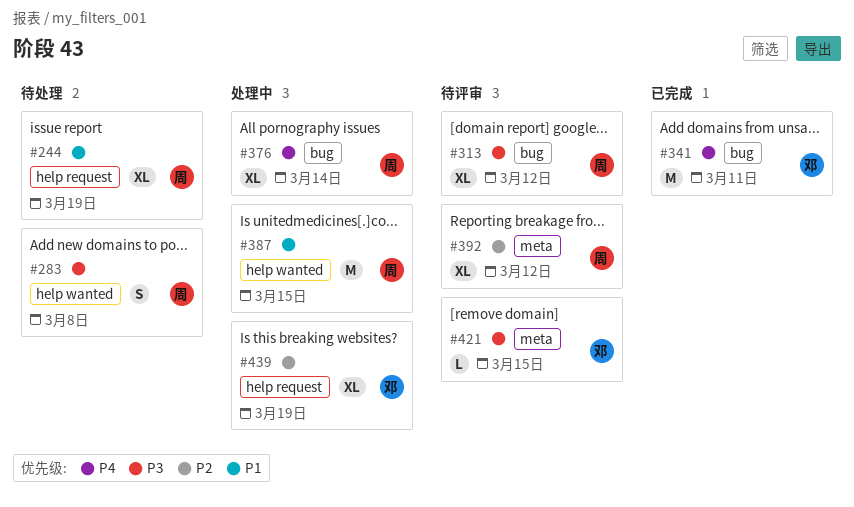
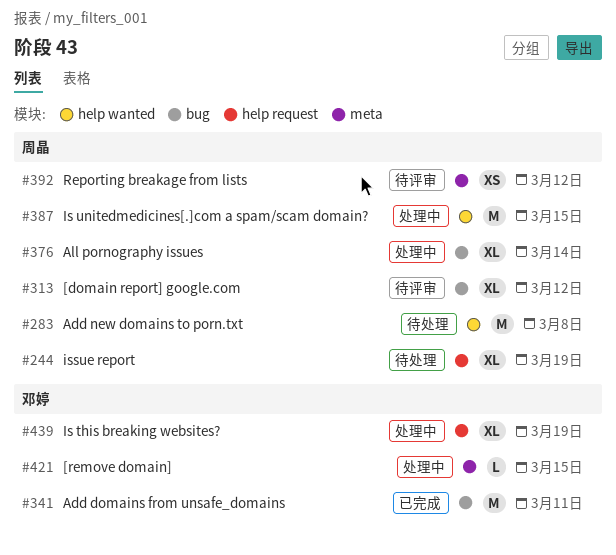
#283, estimate: S -> M
#392, estimate: XL -> XS
#421, status: 待评审 -> 处理中

